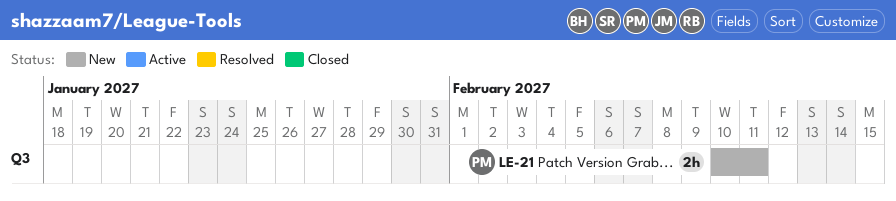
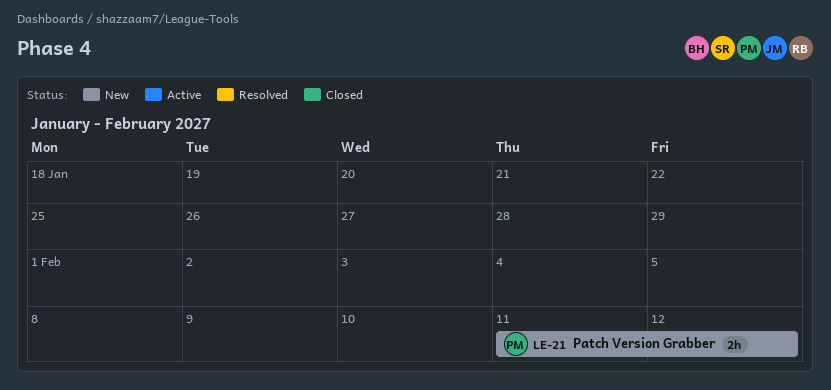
LE-21, start: Feb 10 -> Feb 11
LE-21, due: Feb 11 -> Feb 12

